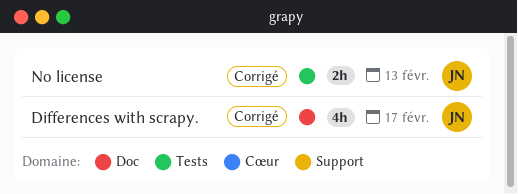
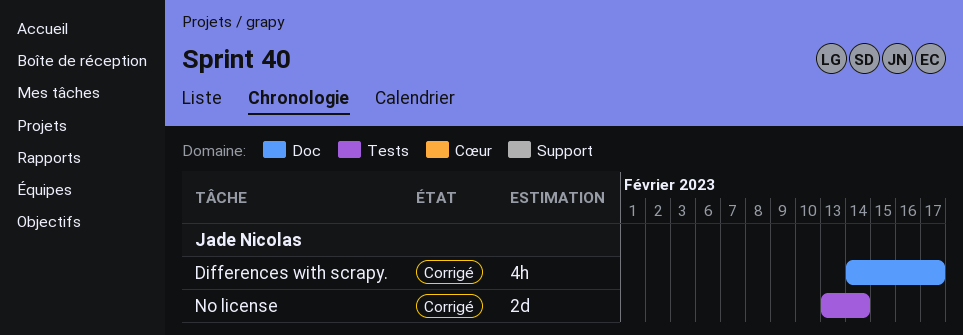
No license, estimate: 2h -> 2d
No license, due: Feb 13 -> Feb 14

